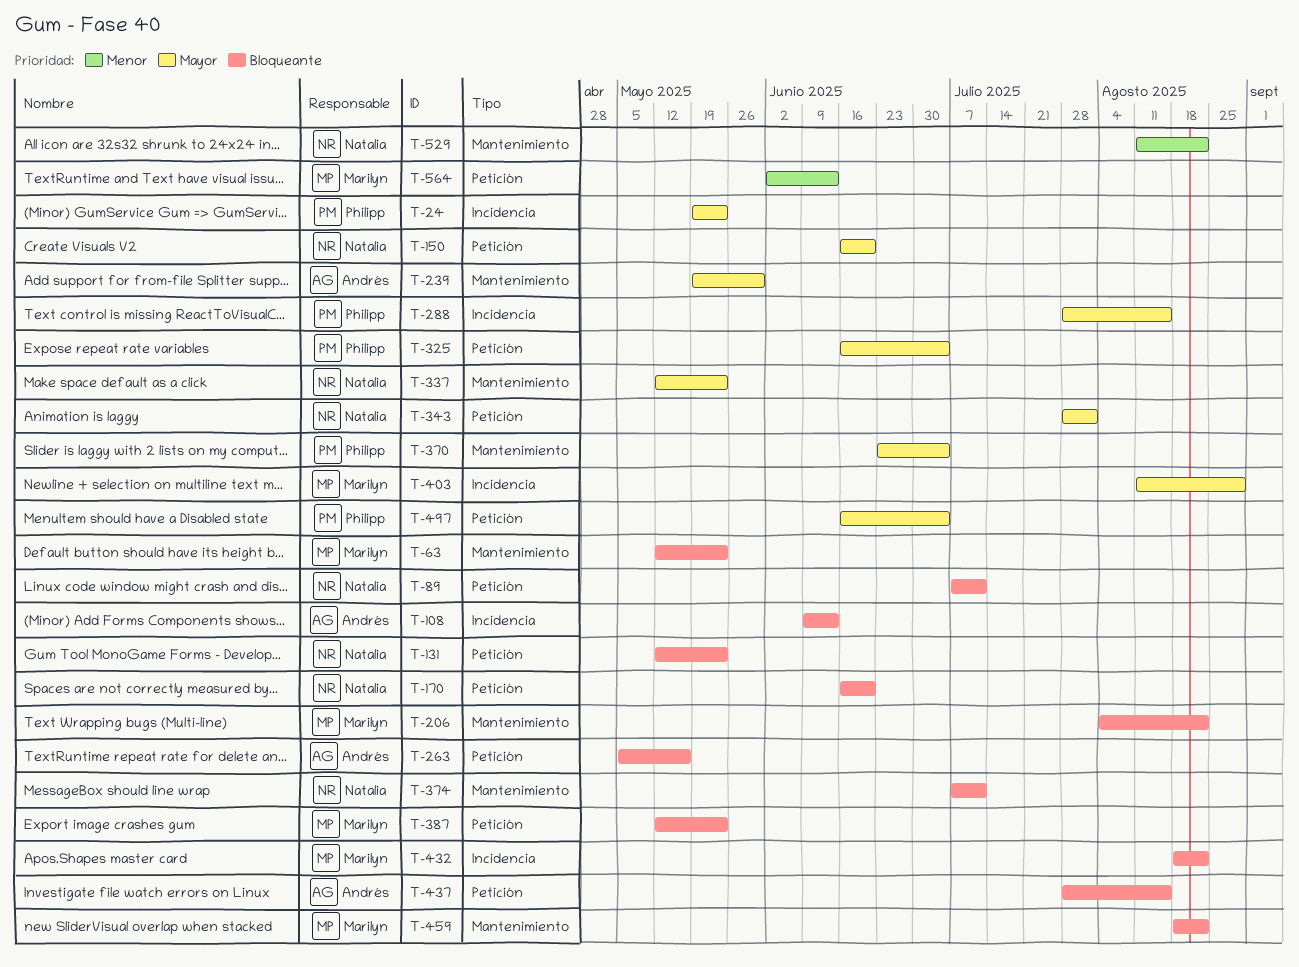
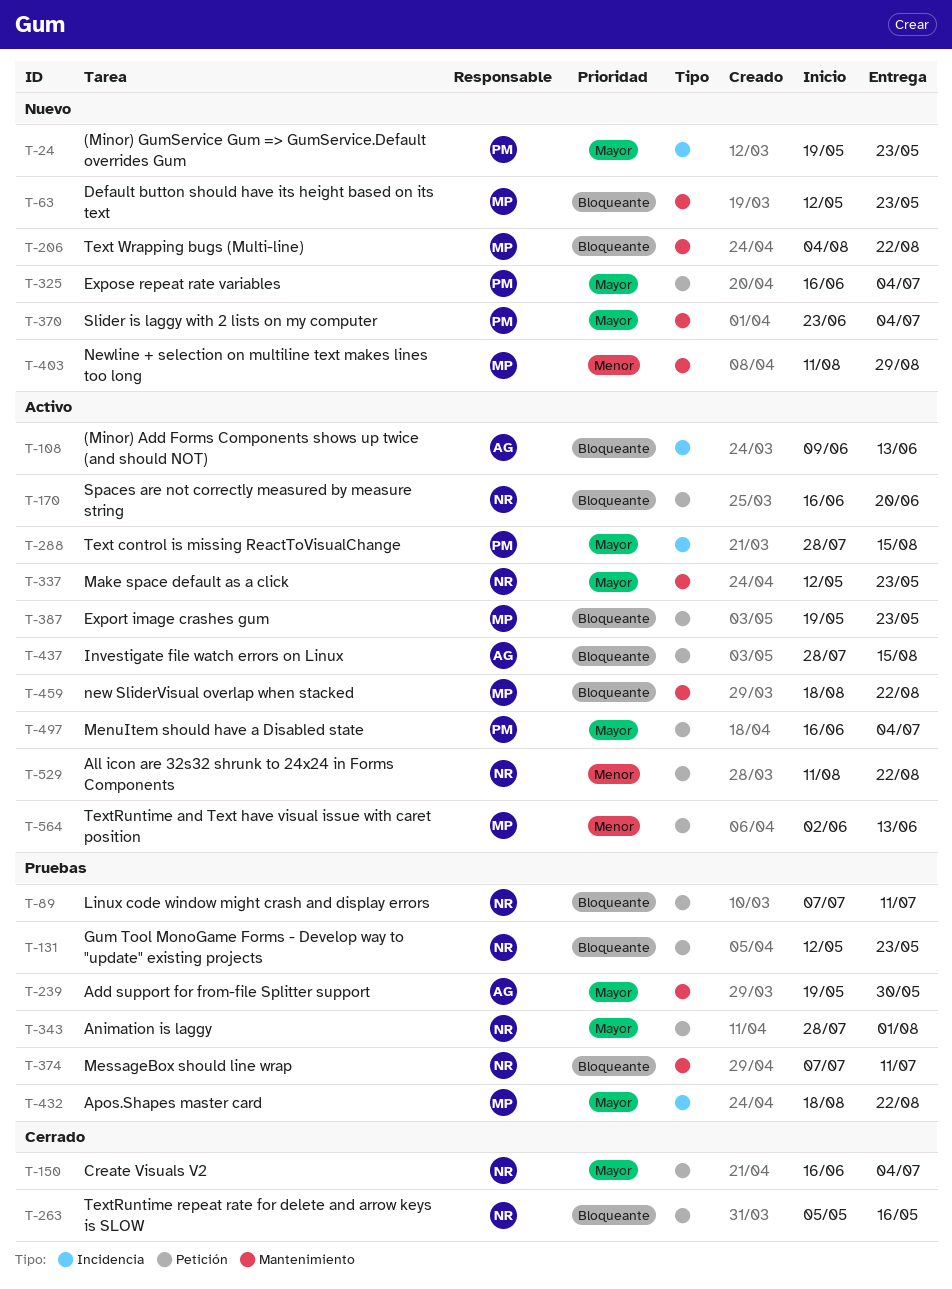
T-150, due: Jun 20 -> Jul 4
T-263, owner: Andrés -> Natalia
T-387, start: May 12 -> May 19
T-403, priority: Mayor -> Menor
T-403, label: Incidencia -> Mantenimiento
T-432, priority: Bloqueante -> Mayor
T-529, label: Mantenimiento -> Petición

